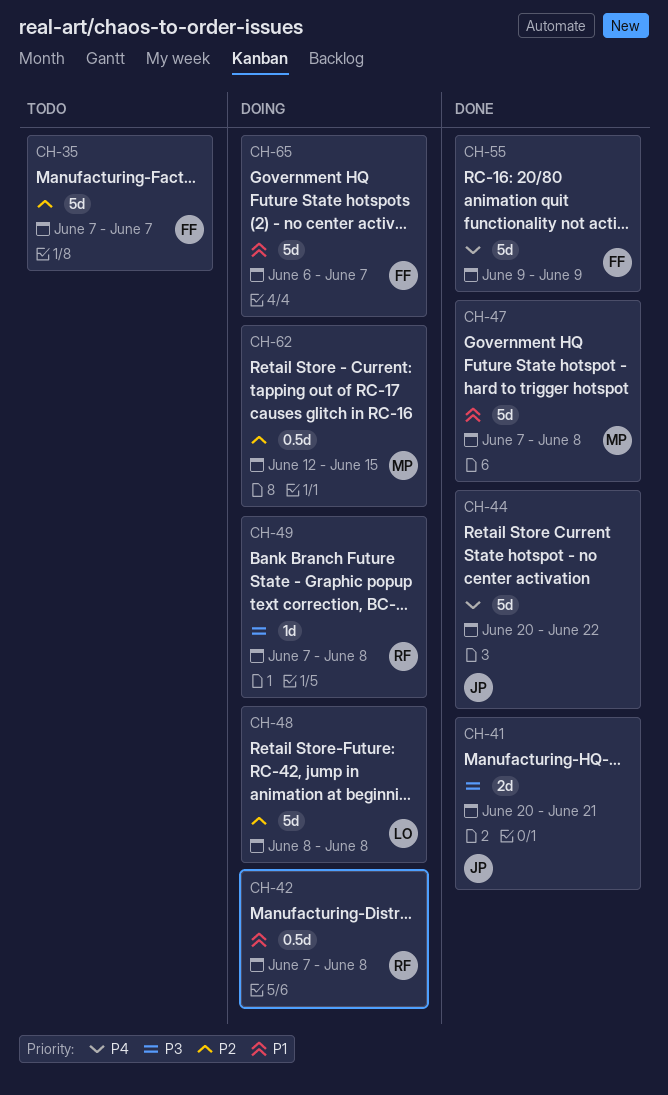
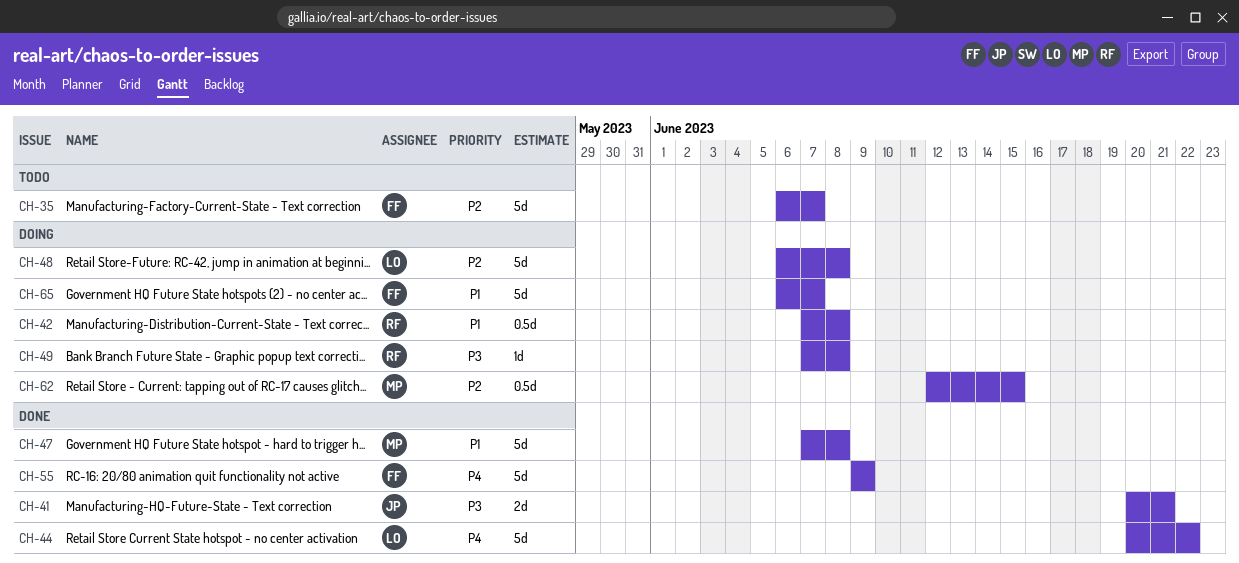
CH-35, start: Jun 7 -> Jun 6
CH-44, owner: JP -> LO
CH-48, start: Jun 8 -> Jun 6

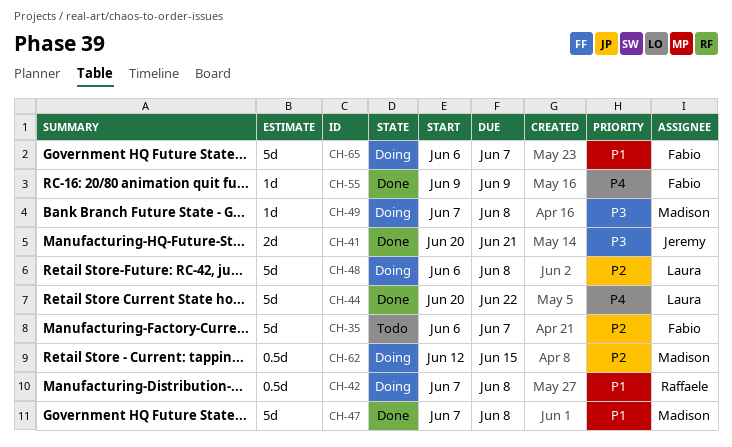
CH-49, owner: Raffaele -> Madison
CH-55, estimate: 5d -> 1d

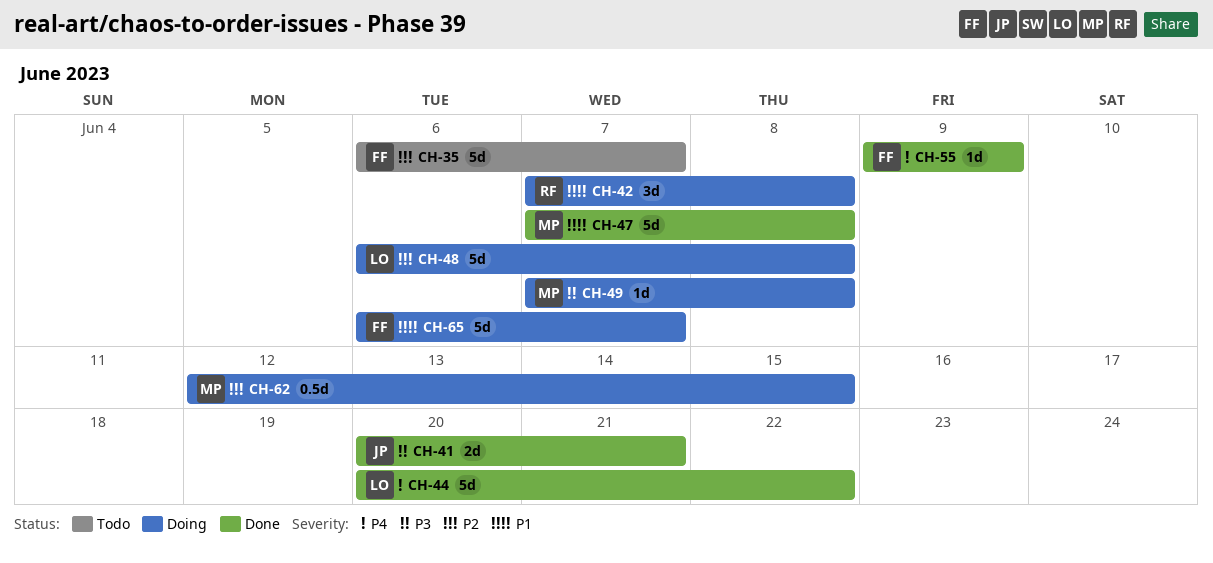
CH-42, estimate: 0.5d -> 3d

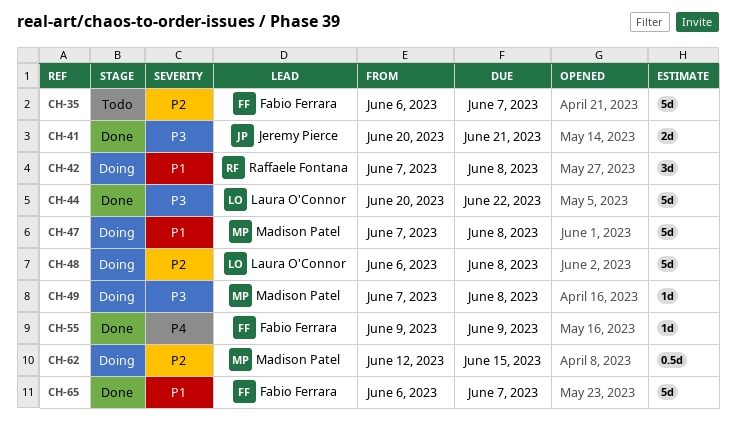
CH-44, priority: P4 -> P3
CH-47, status: Done -> Doing
CH-65, status: Doing -> Done

